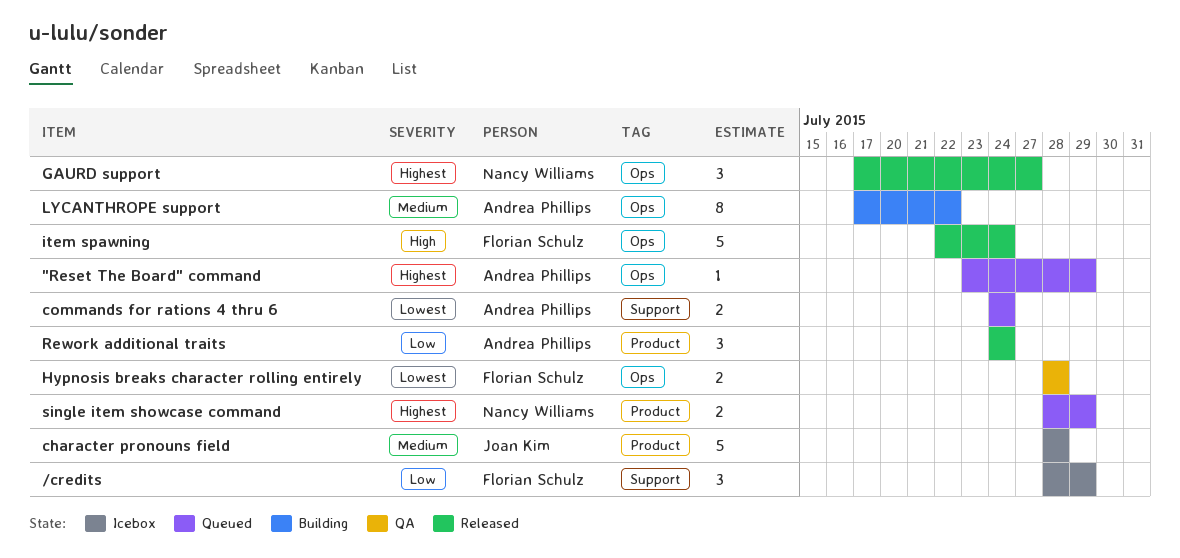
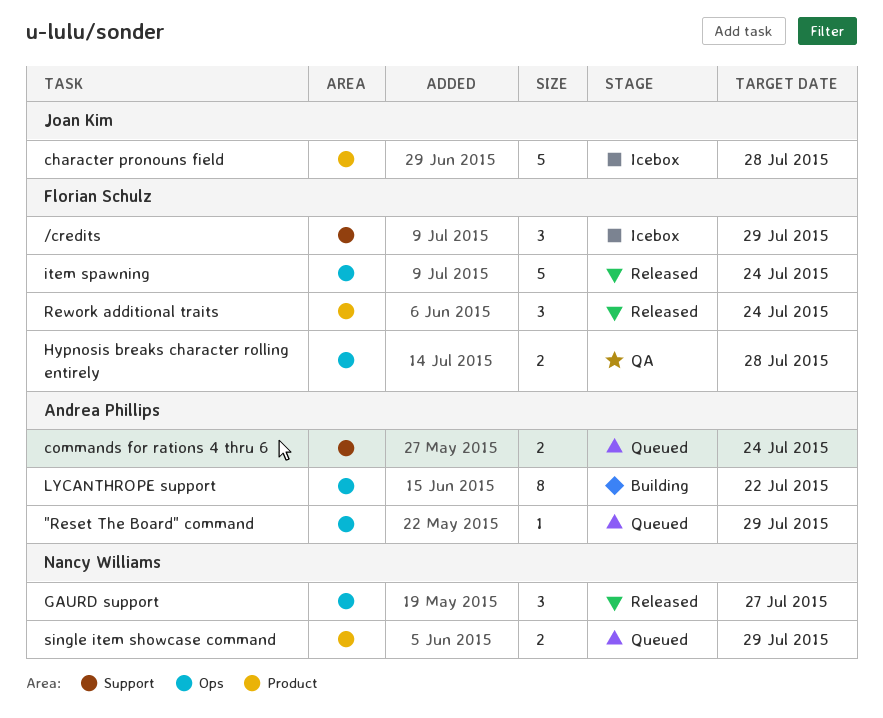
Rework additional traits, owner: Andrea Phillips -> Florian Schulz

